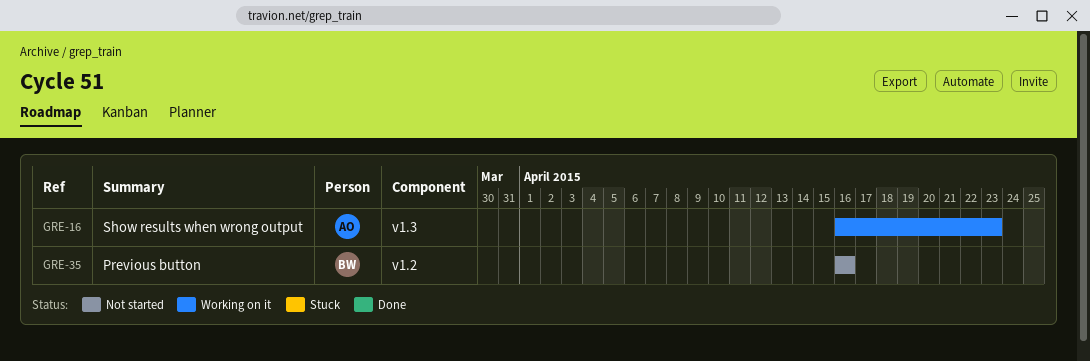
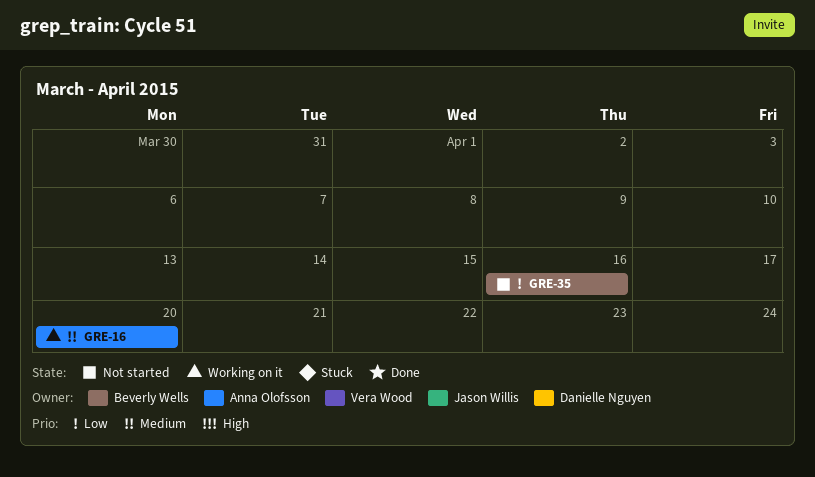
GRE-16, start: Apr 16 -> Apr 20
GRE-16, due: Apr 23 -> Apr 20

